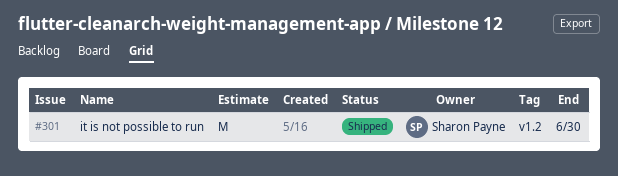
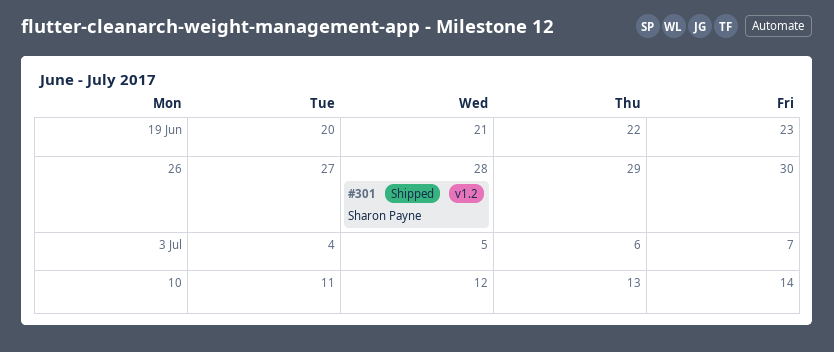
#301, due: Jun 30 -> Jun 28

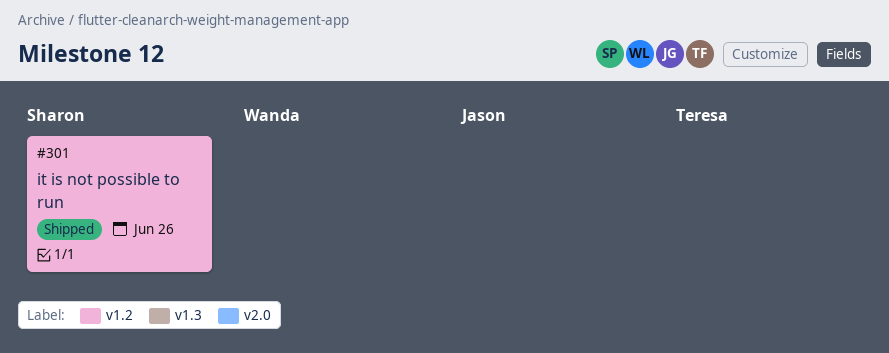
#301, due: Jun 28 -> Jun 26

